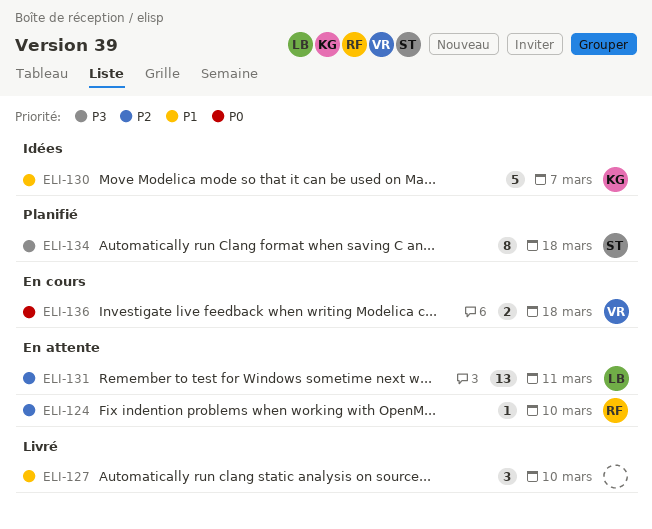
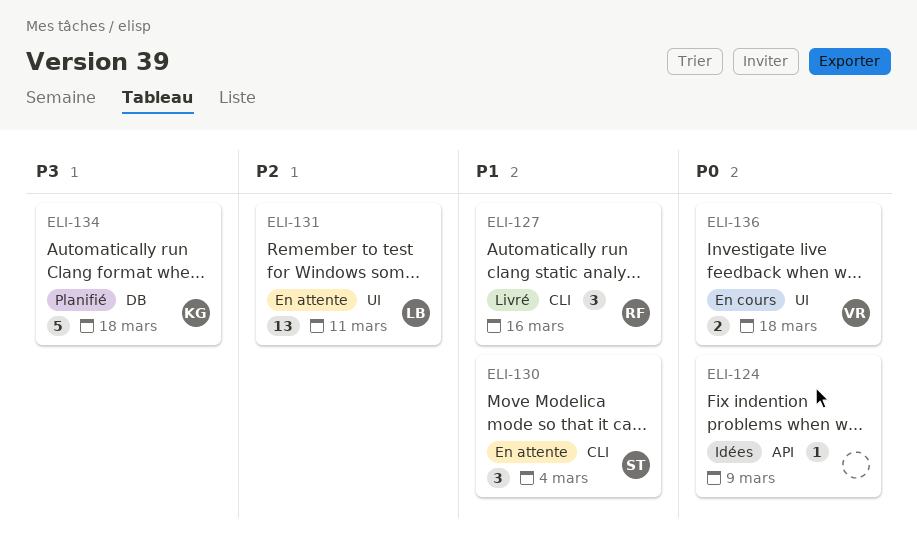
ELI-124, status: En attente -> Idées
ELI-124, owner: RF -> none
ELI-124, priority: P2 -> P0
ELI-124, due: Mar 10 -> Mar 9
ELI-127, owner: none -> RF
ELI-127, due: Mar 10 -> Mar 16
ELI-130, status: Idées -> En attente
ELI-130, owner: KG -> ST
ELI-130, estimate: 5 -> 3
ELI-130, due: Mar 7 -> Mar 4
ELI-134, owner: ST -> KG
ELI-134, estimate: 8 -> 5

